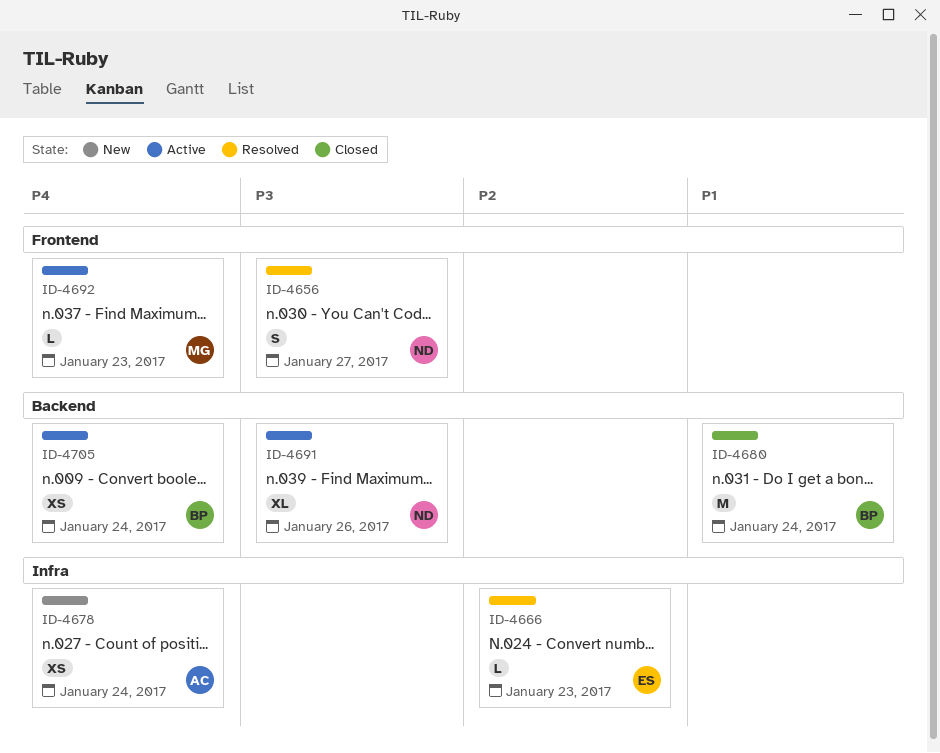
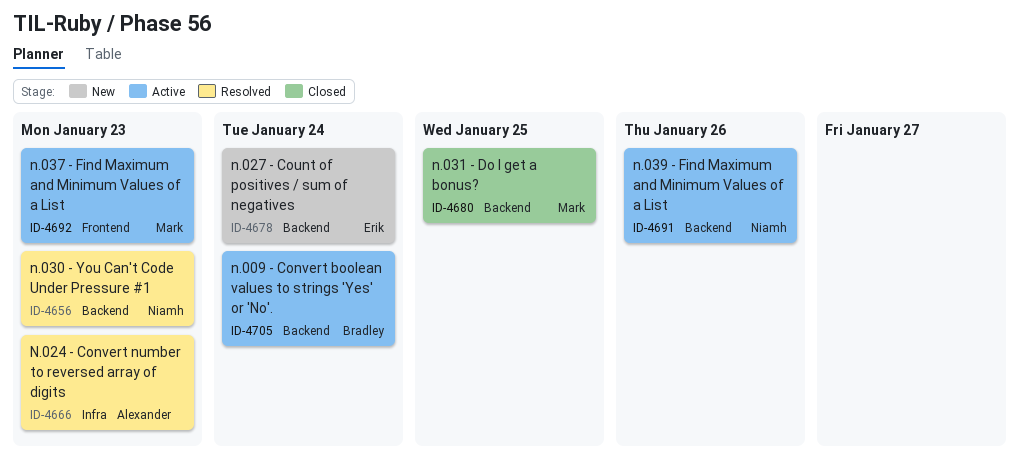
ID-4656, label: Frontend -> Backend
ID-4656, due: Jan 27 -> Jan 23
ID-4666, owner: Erik -> Alexander
ID-4678, owner: Alexander -> Erik
ID-4678, label: Infra -> Backend
ID-4680, owner: Bradley -> Mark
ID-4680, due: Jan 24 -> Jan 25

